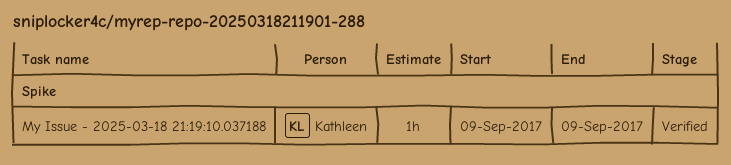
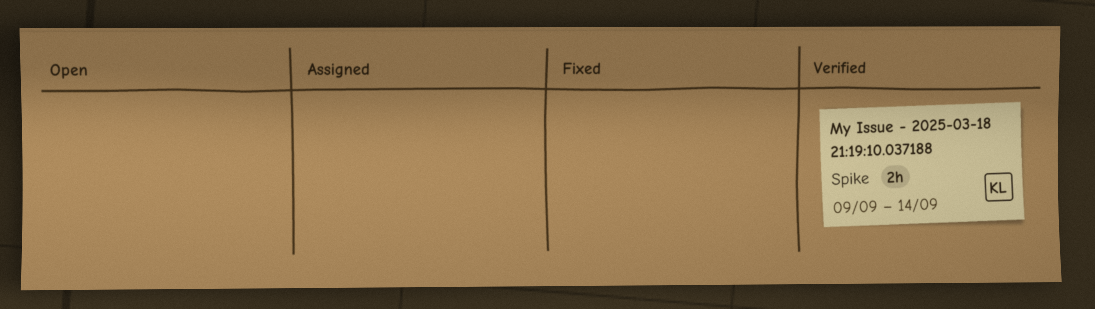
My Issue - 2025-03-18 21:19:10.037188, estimate: 1h -> 2h
My Issue - 2025-03-18 21:19:10.037188, due: Sep 9 -> Sep 14

